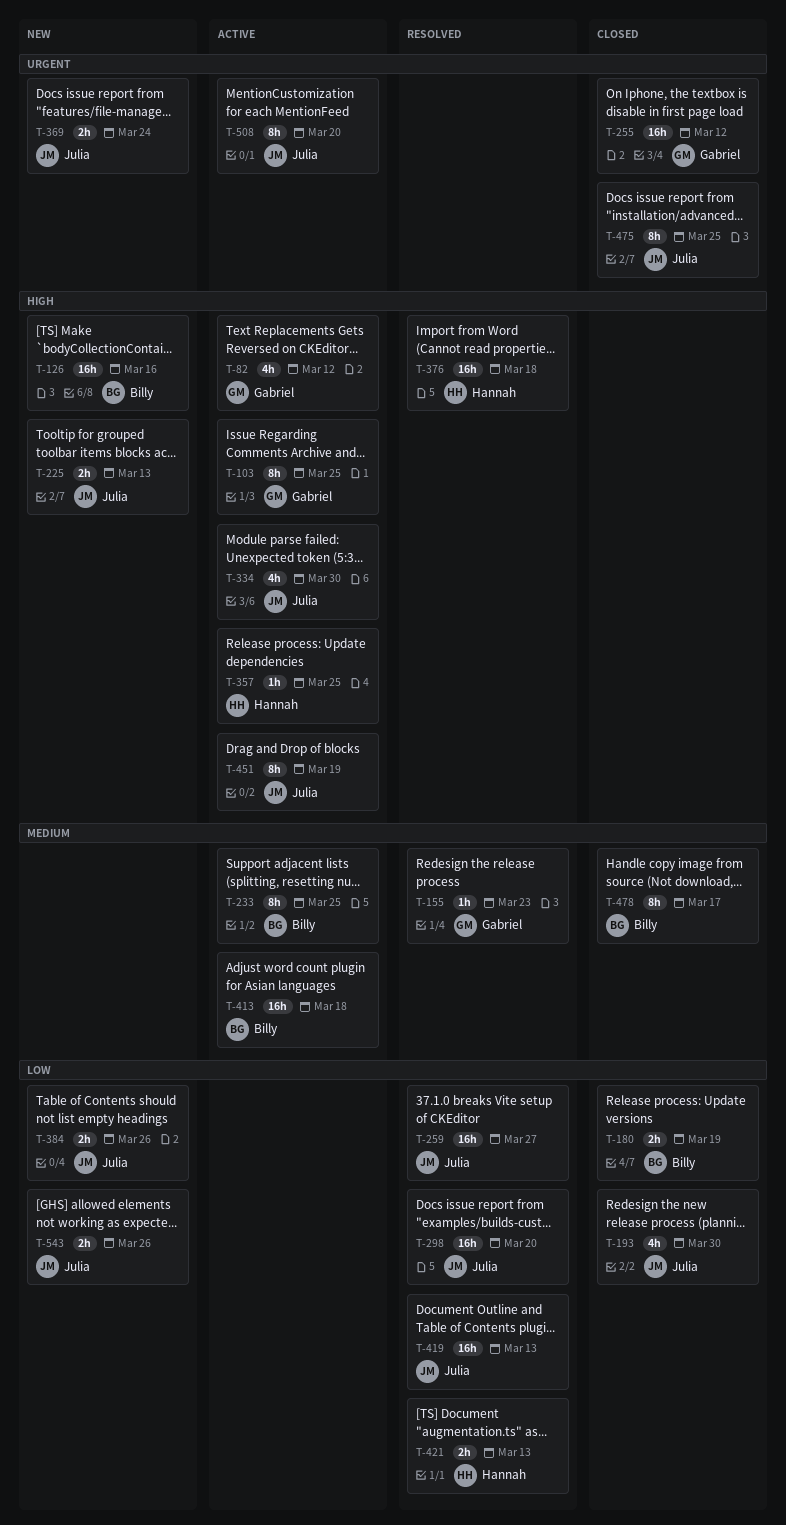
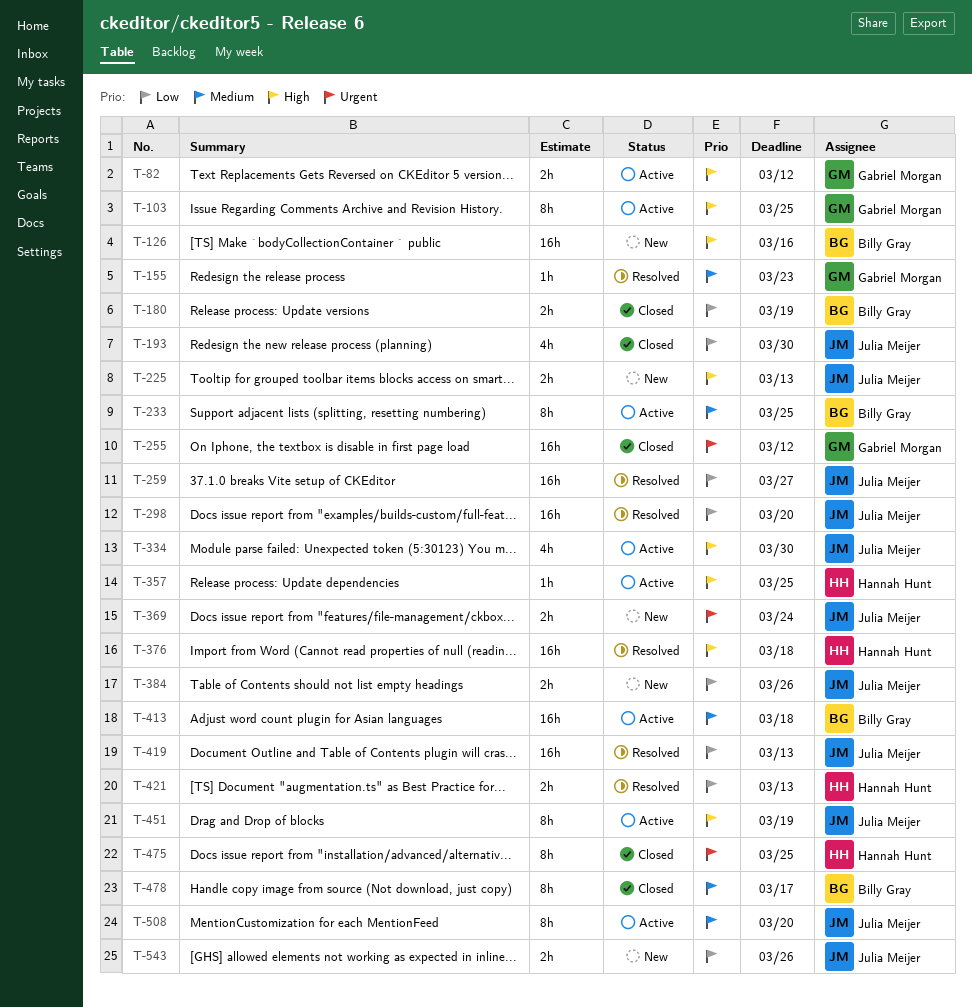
T-82, estimate: 4h -> 2h
T-475, owner: Julia Meijer -> Hannah Hunt
T-508, priority: Urgent -> Medium

